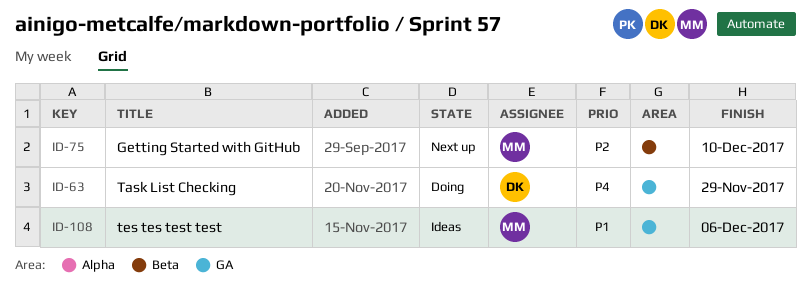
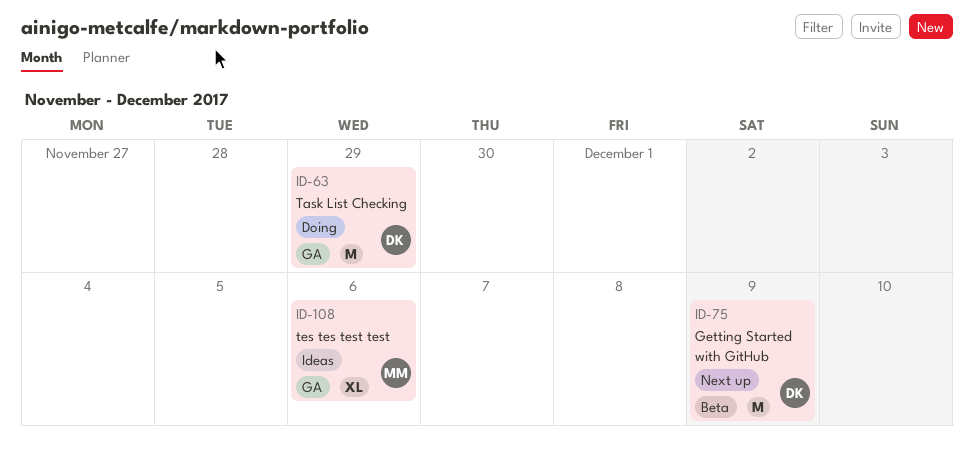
ID-75, owner: MM -> DK
ID-75, due: Dec 10 -> Dec 9

